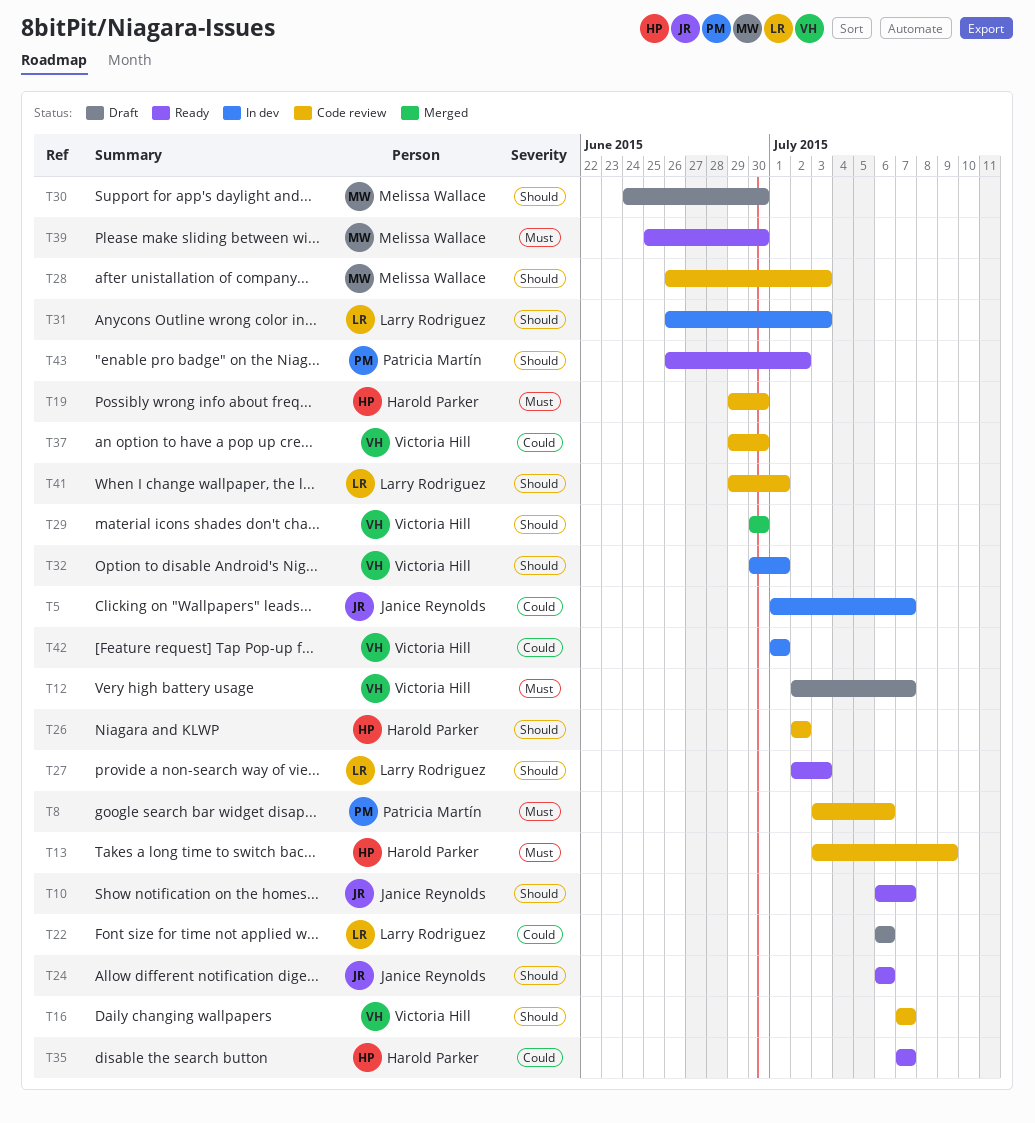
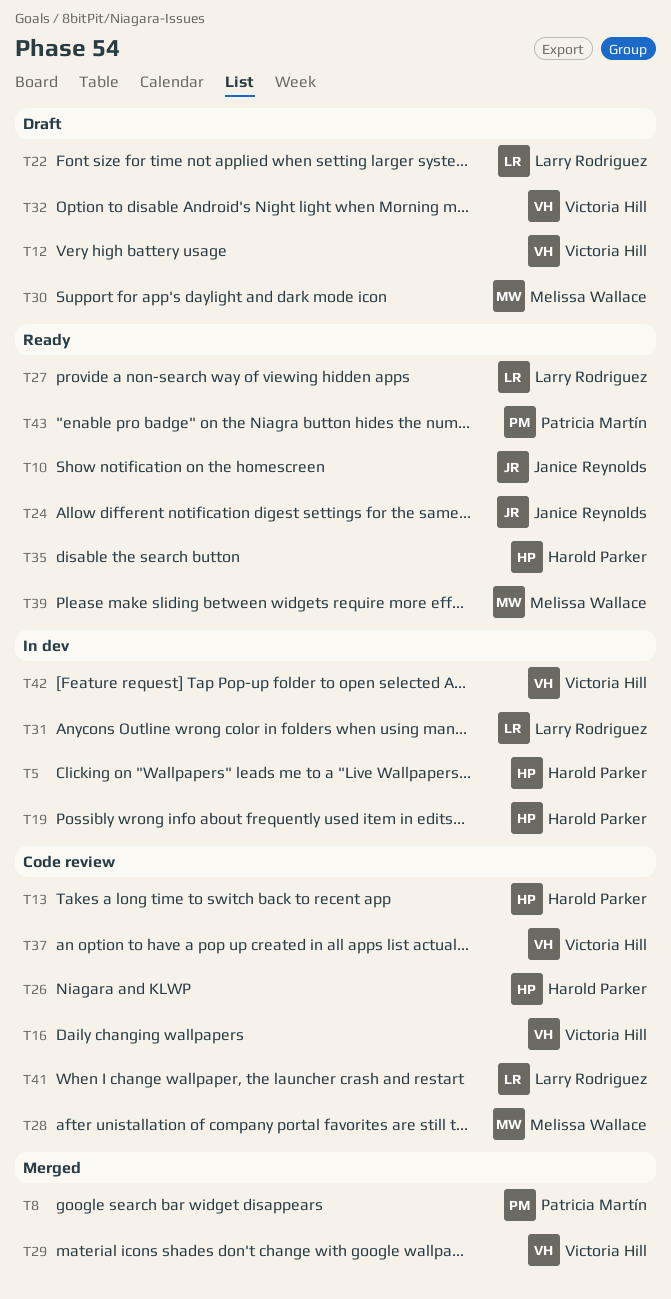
T5, owner: Janice Reynolds -> Harold Parker
T8, status: Code review -> Merged
T19, status: Code review -> In dev
T32, status: In dev -> Draft

